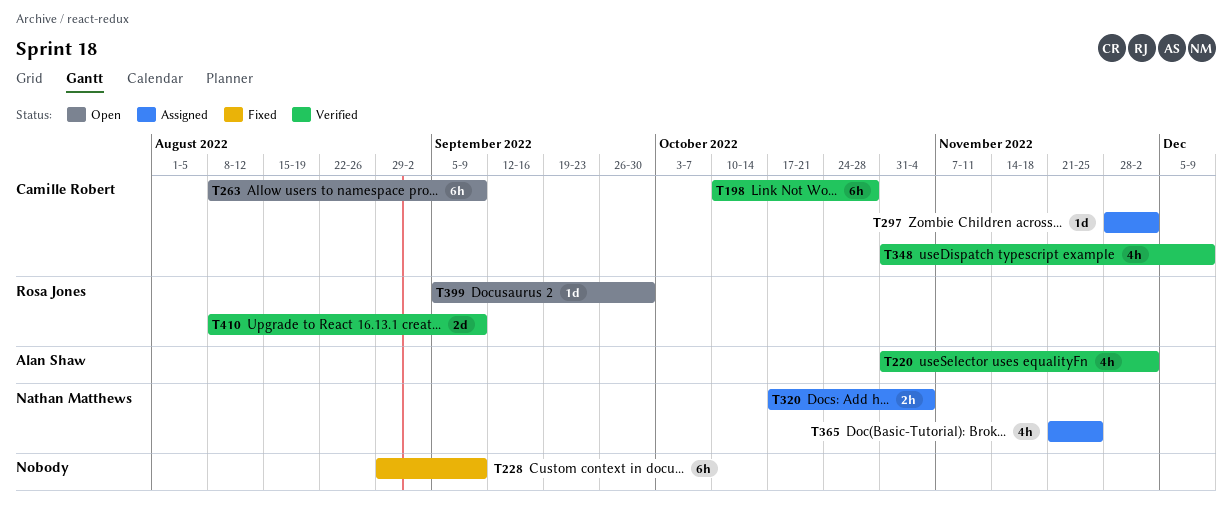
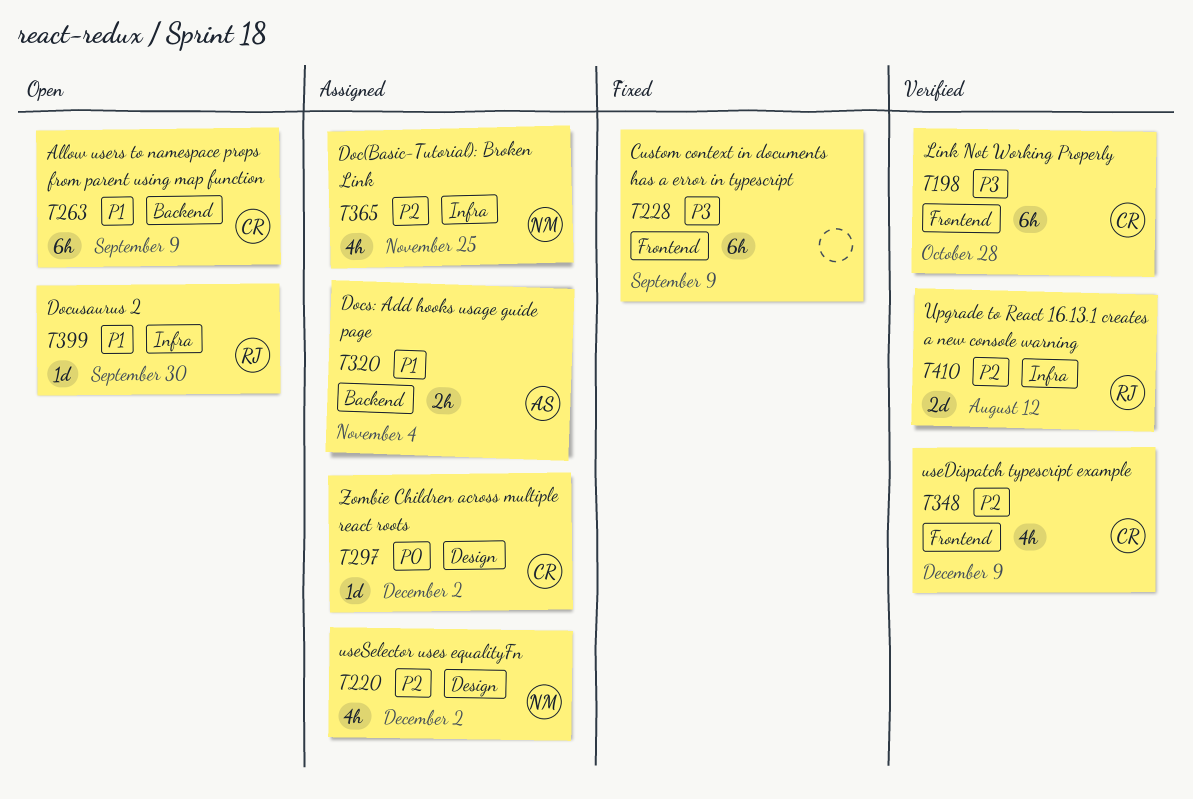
T220, status: Verified -> Assigned
T220, owner: Alan Shaw -> Nathan Matthews
T320, owner: Nathan Matthews -> Alan Shaw
T410, due: Sep 9 -> Aug 12

